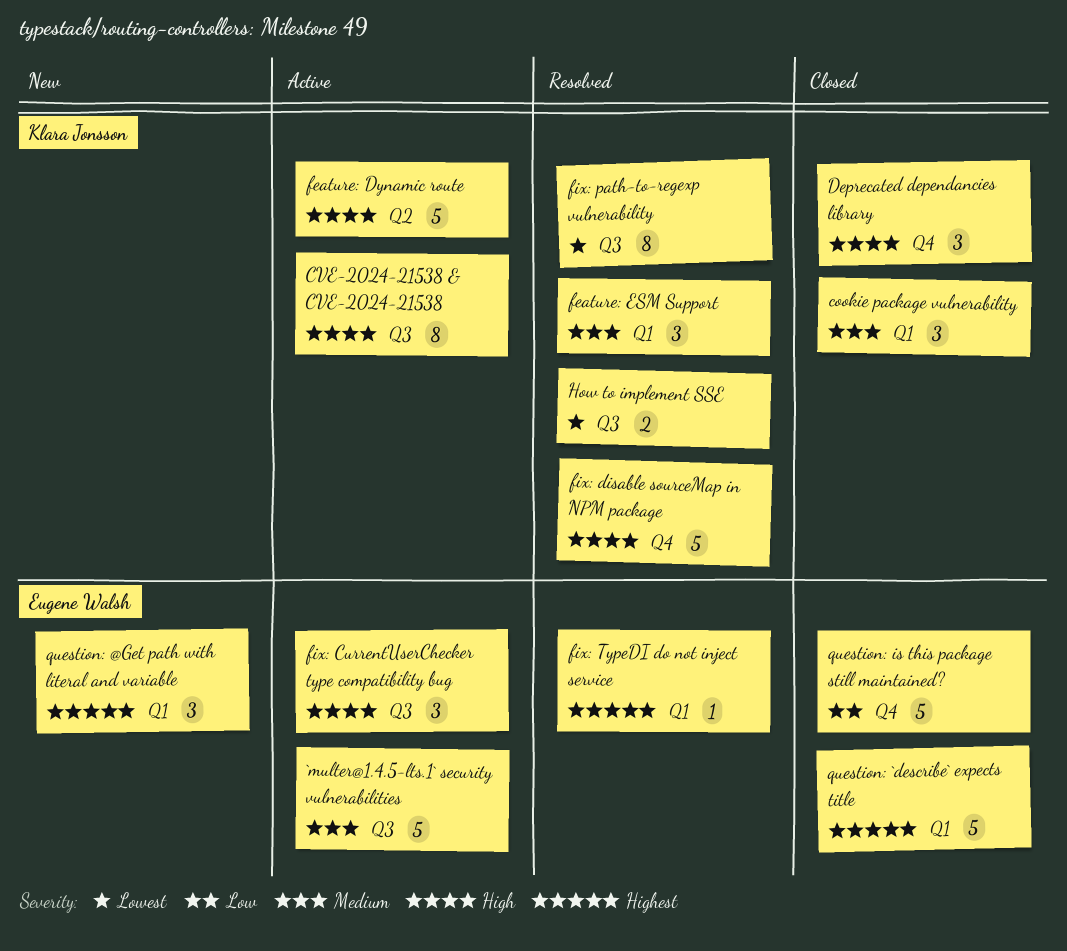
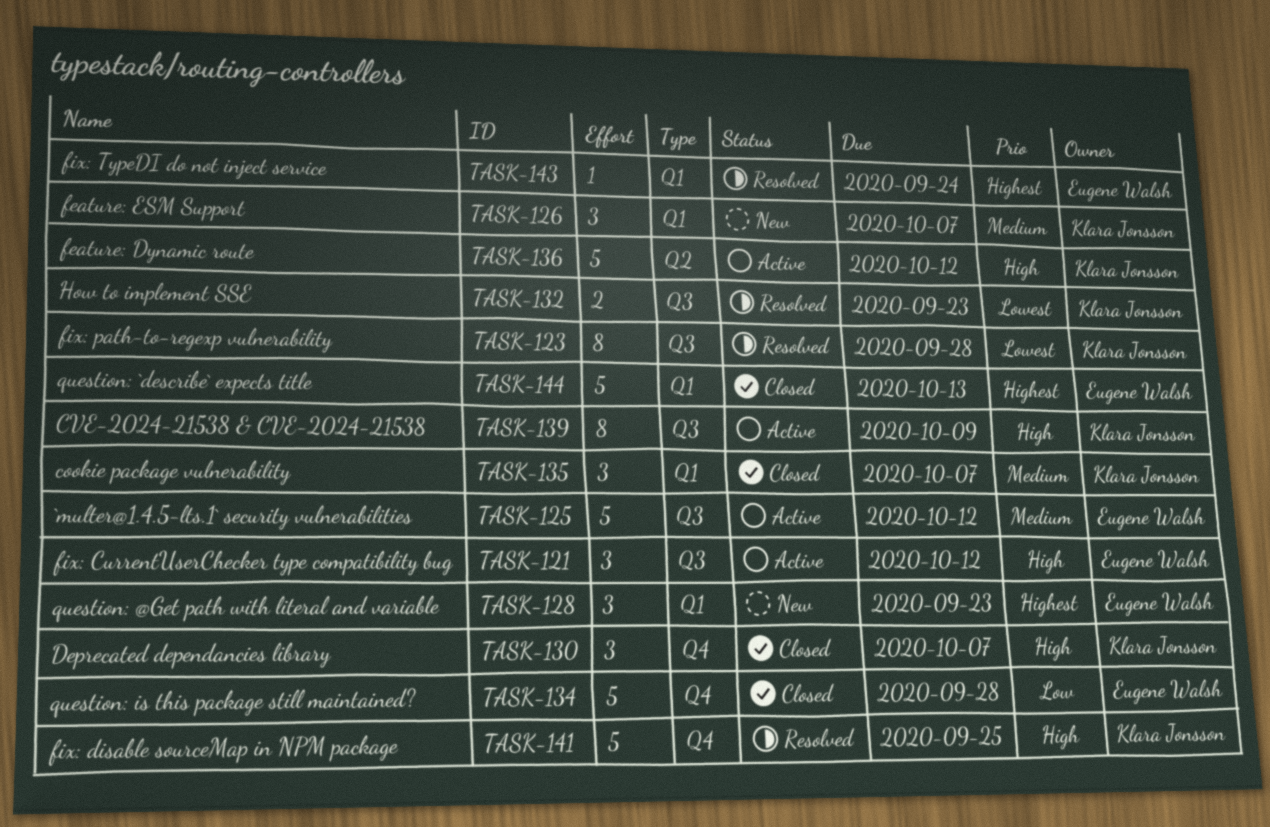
feature: ESM Support, status: Resolved -> New

